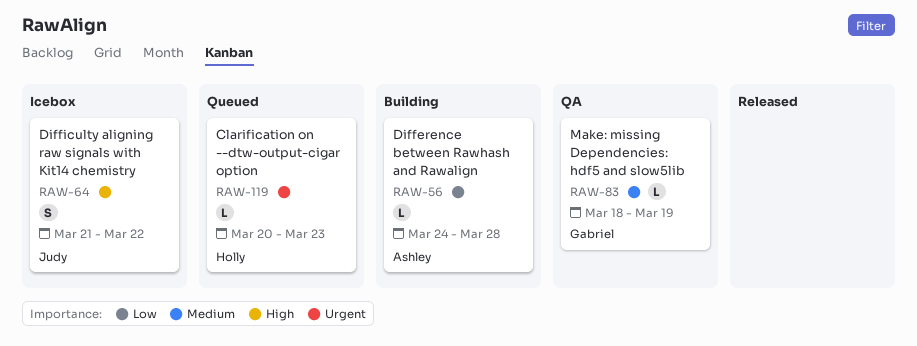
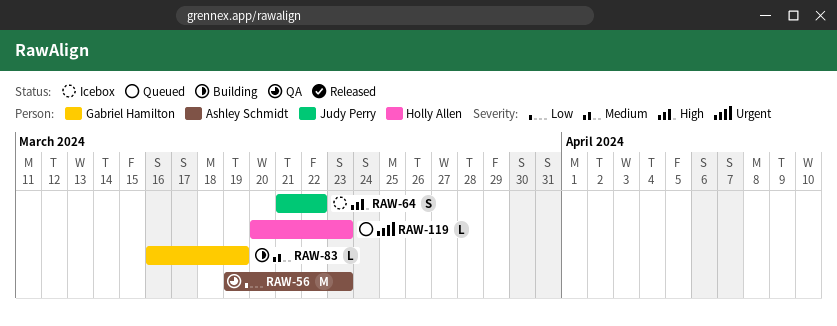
RAW-56, status: Building -> QA
RAW-56, estimate: L -> M
RAW-56, start: Mar 24 -> Mar 19
RAW-56, due: Mar 28 -> Mar 23
RAW-83, status: QA -> Building
RAW-83, start: Mar 18 -> Mar 16

